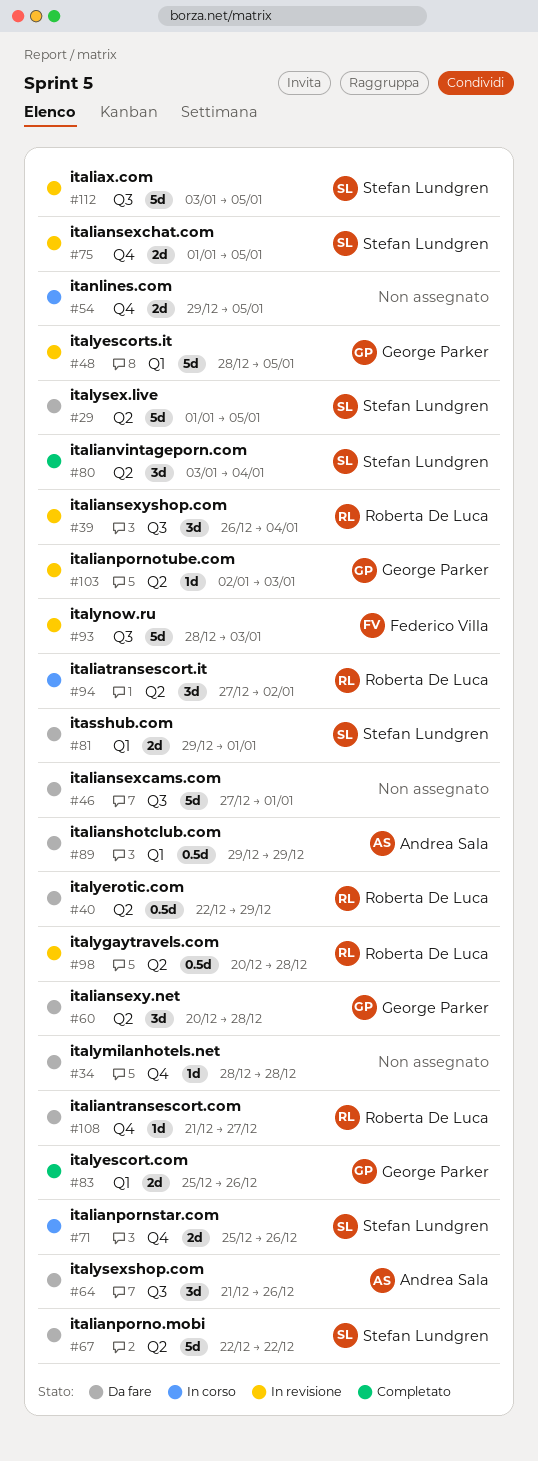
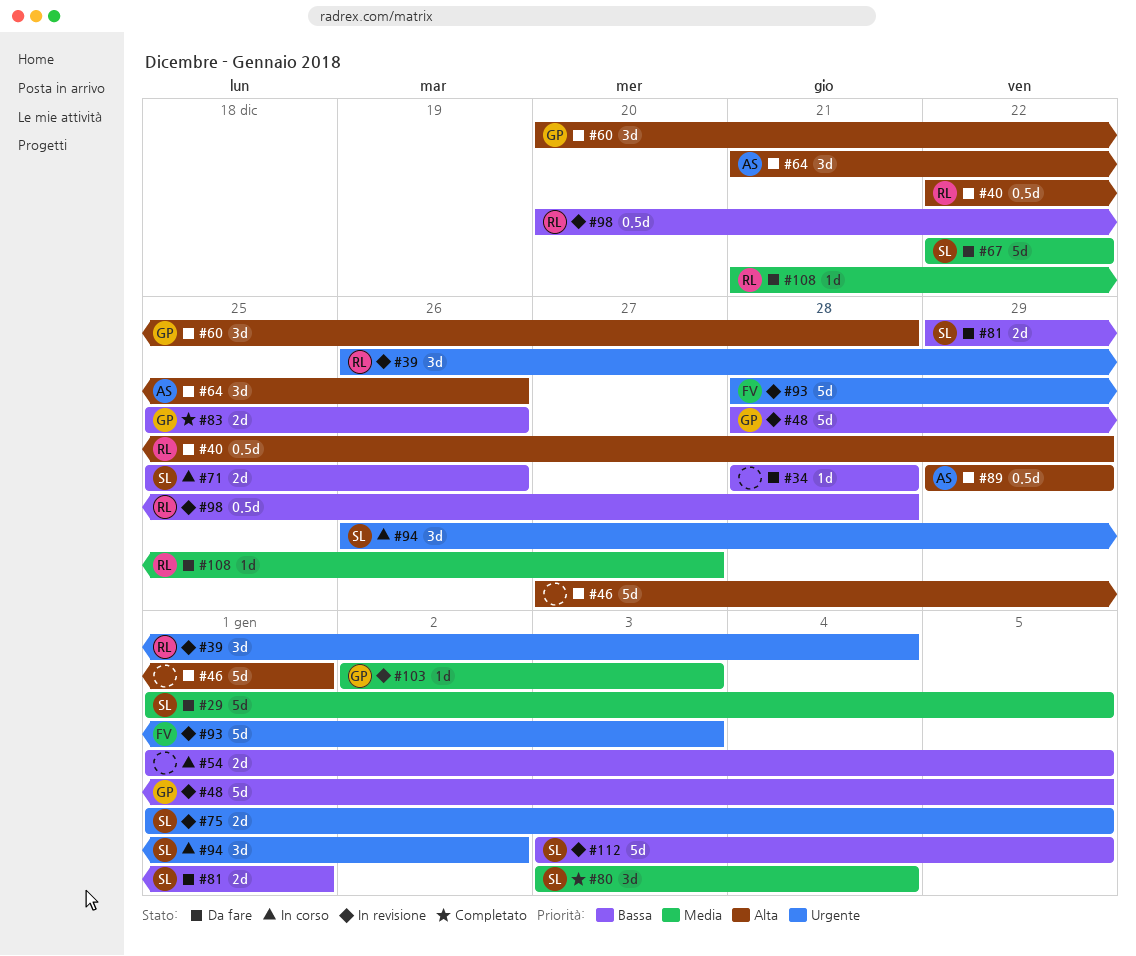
#54, start: Dec 29 -> Jan 1
#94, owner: Roberta De Luca -> Stefan Lundgren
#94, start: Dec 27 -> Dec 26

